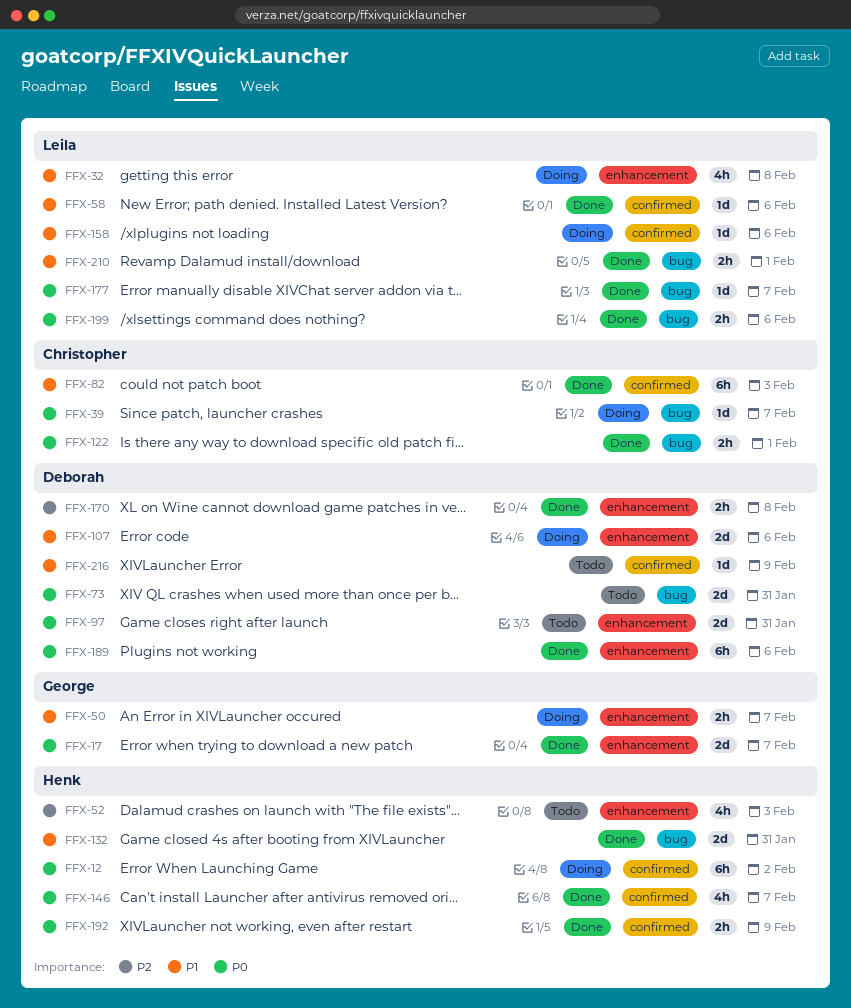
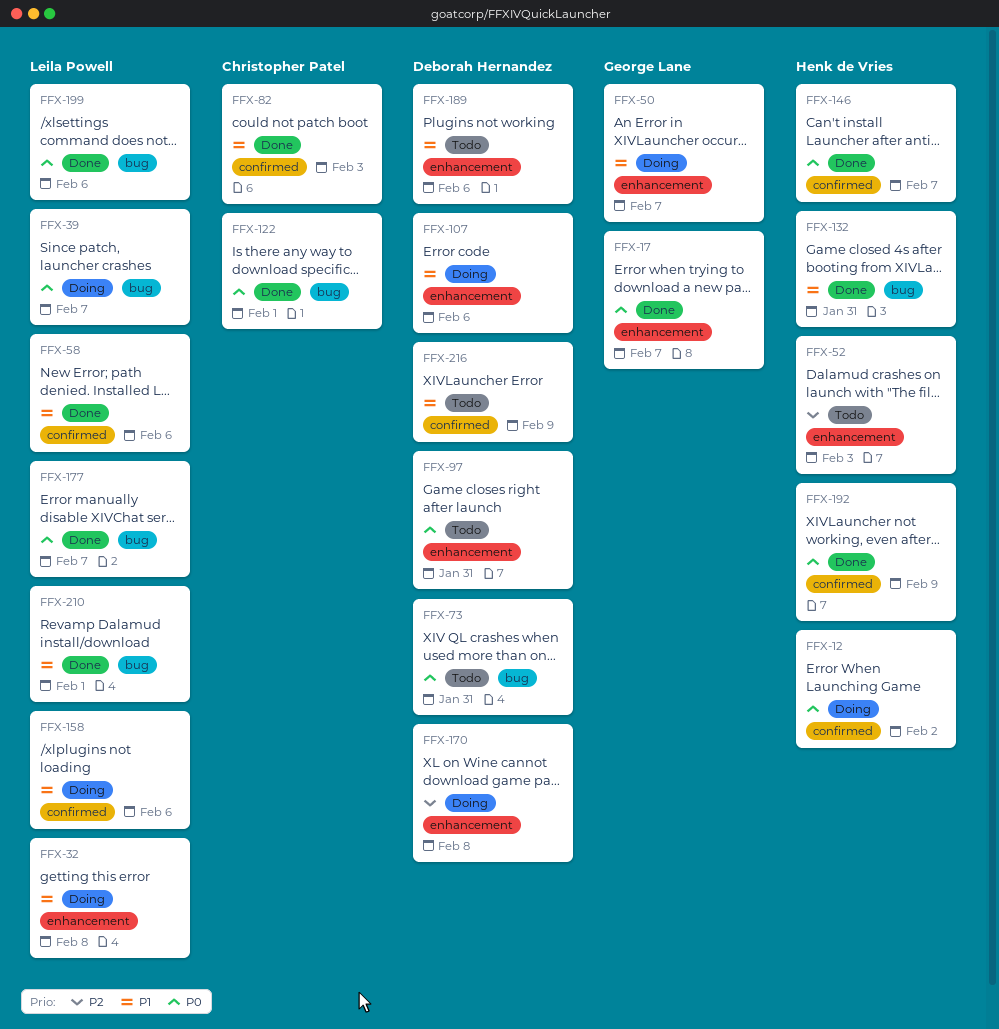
FFX-39, owner: Christopher Patel -> Leila Powell
FFX-170, status: Done -> Doing
FFX-189, status: Done -> Todo
FFX-189, priority: P0 -> P1

